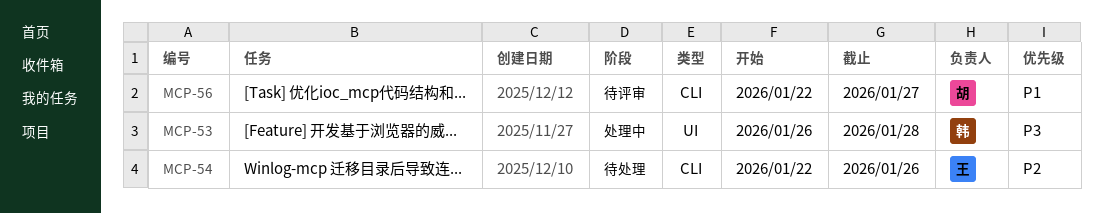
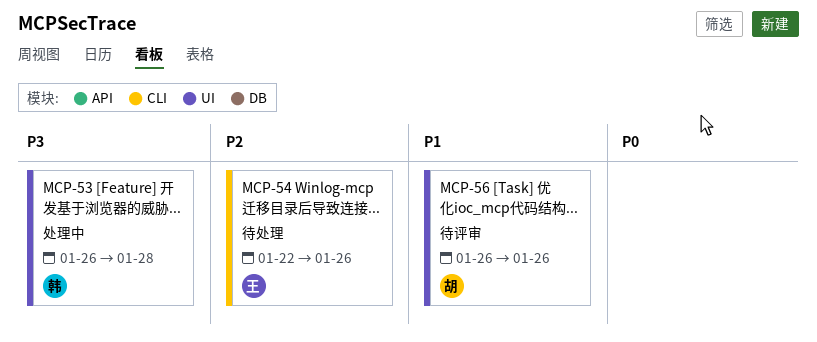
MCP-56, label: CLI -> UI
MCP-56, start: Jan 22 -> Jan 26
MCP-56, due: Jan 27 -> Jan 26

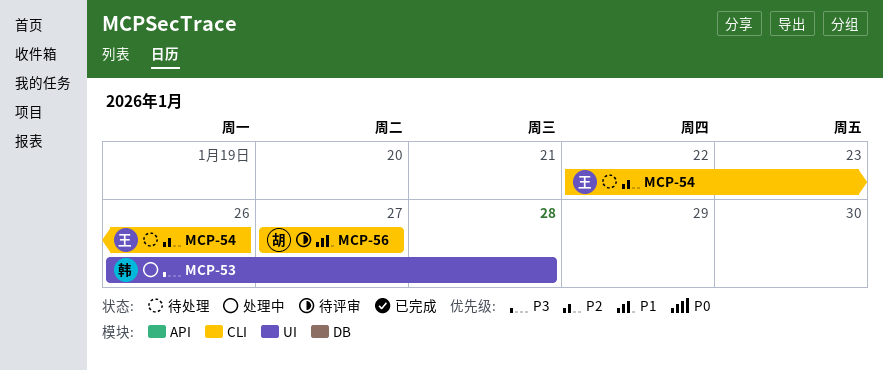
MCP-56, label: UI -> CLI
MCP-56, start: Jan 26 -> Jan 27
MCP-56, due: Jan 26 -> Jan 27

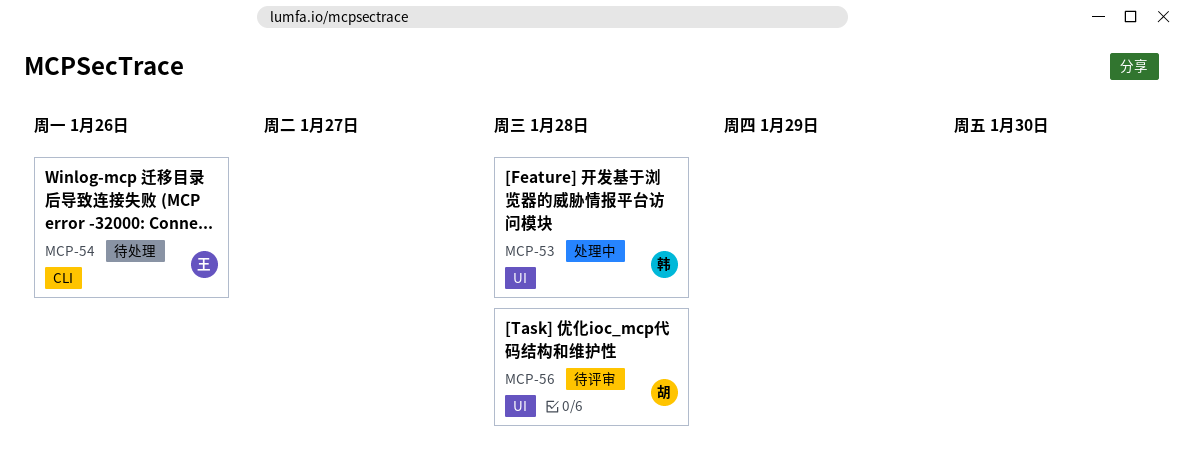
MCP-56, label: CLI -> UI
MCP-56, due: Jan 27 -> Jan 28

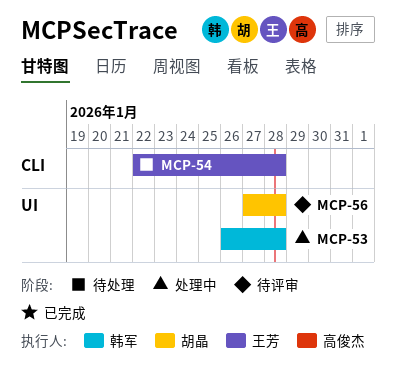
MCP-54, due: Jan 26 -> Jan 28

